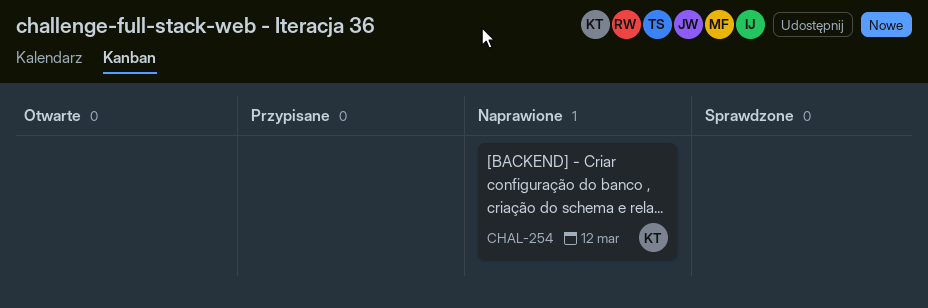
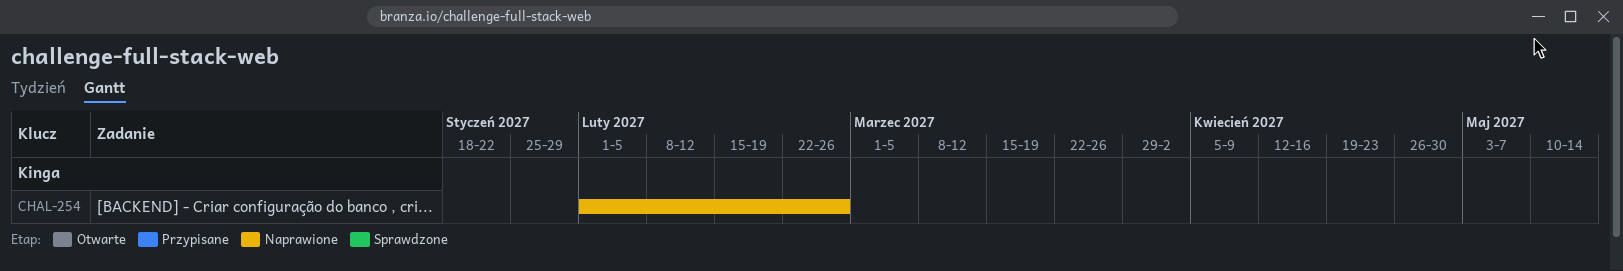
CHAL-254, due: Mar 12 -> Feb 26

